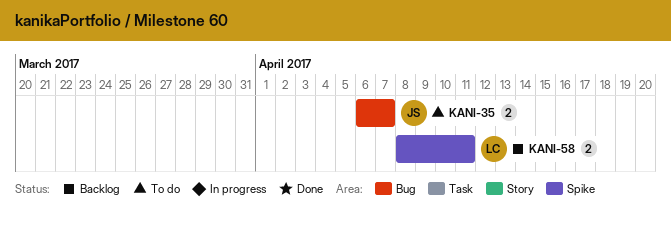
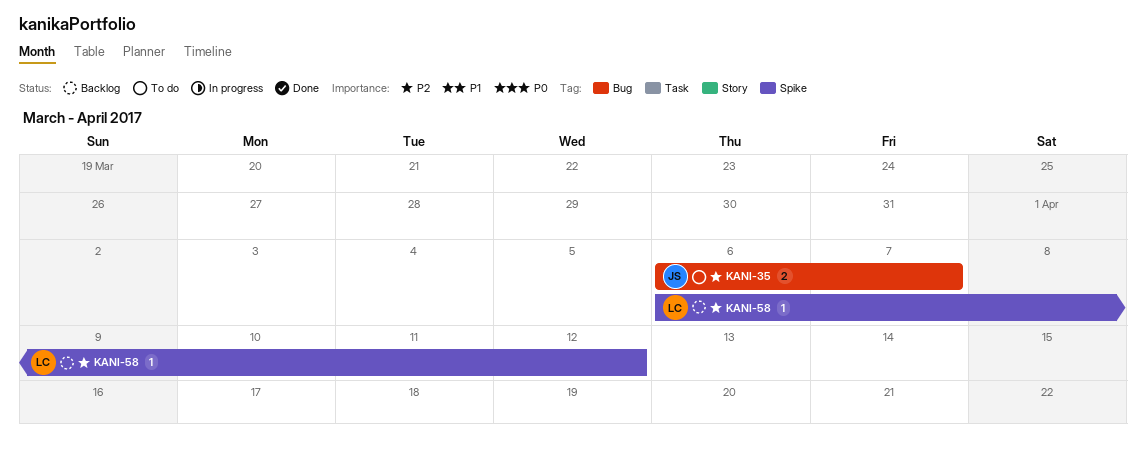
KANI-58, estimate: 2 -> 1
KANI-58, start: Apr 8 -> Apr 6
KANI-58, due: Apr 11 -> Apr 12

